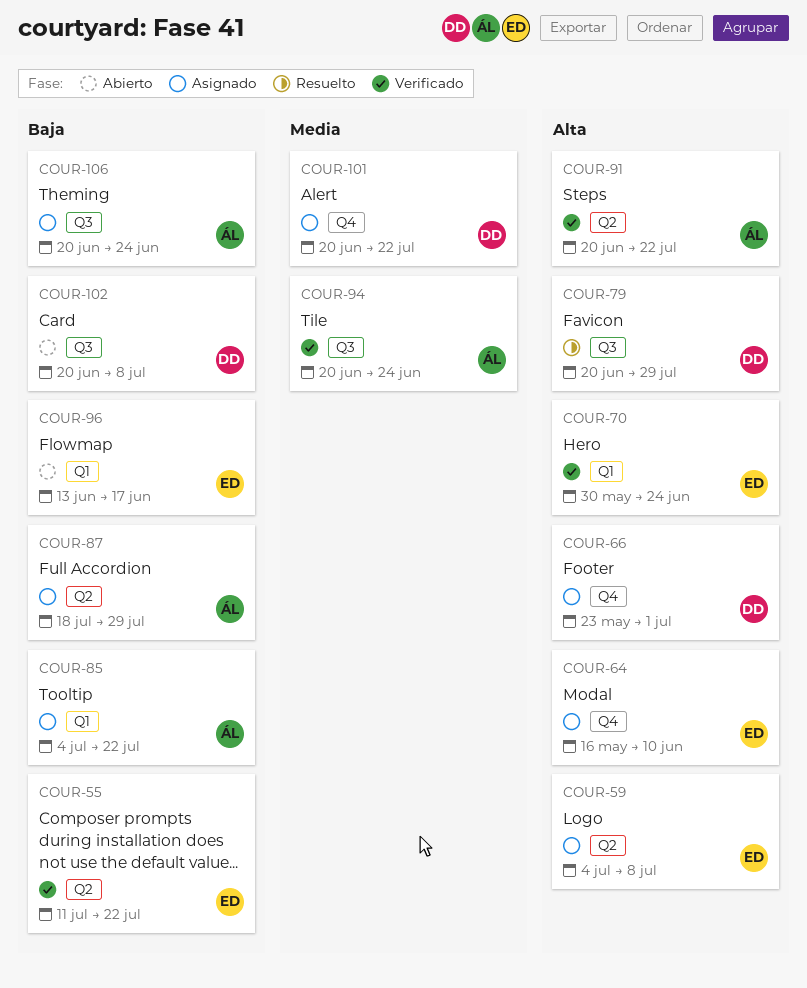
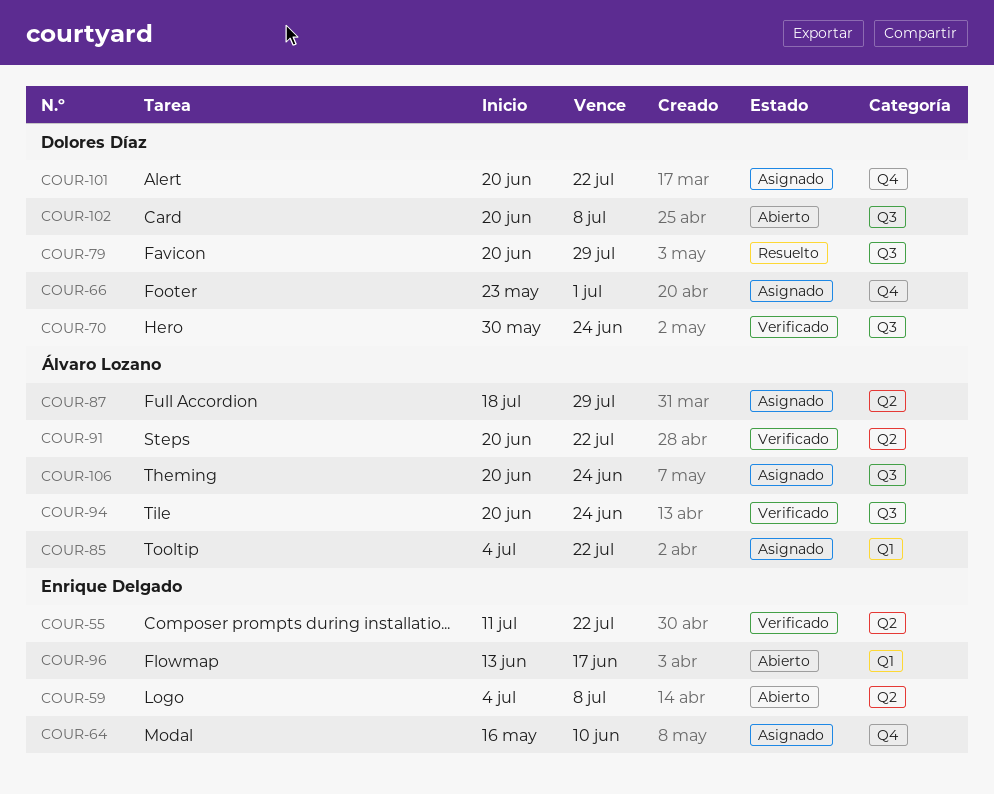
COUR-59, status: Asignado -> Abierto
COUR-70, owner: Enrique Delgado -> Dolores Díaz
COUR-70, label: Q1 -> Q3

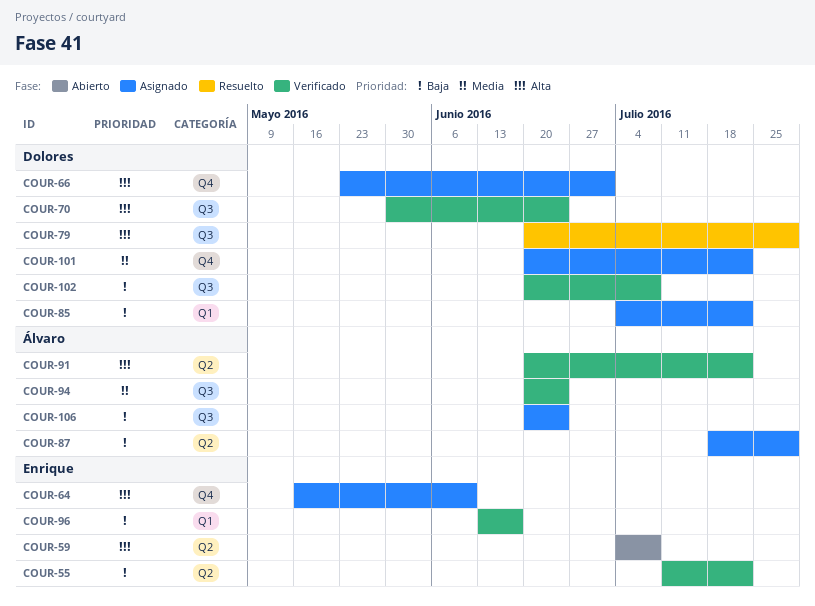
COUR-85, owner: Álvaro Lozano -> Dolores Díaz
COUR-96, status: Abierto -> Verificado
COUR-102, status: Abierto -> Verificado

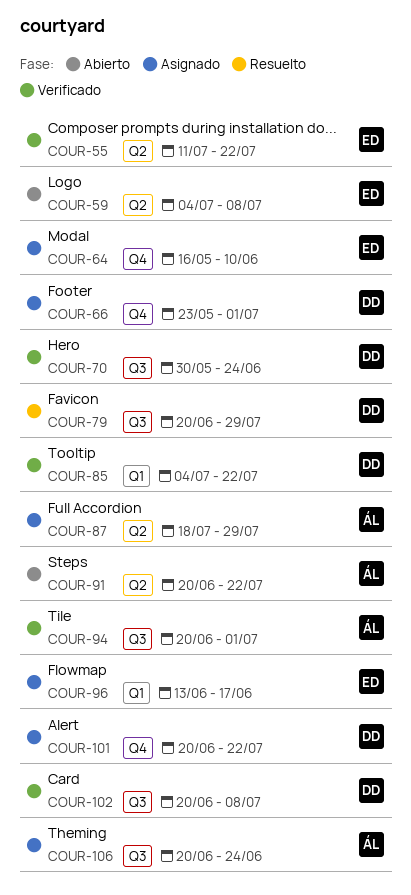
COUR-85, status: Asignado -> Verificado
COUR-91, status: Verificado -> Abierto
COUR-94, due: Jun 24 -> Jul 1
COUR-96, status: Verificado -> Asignado

